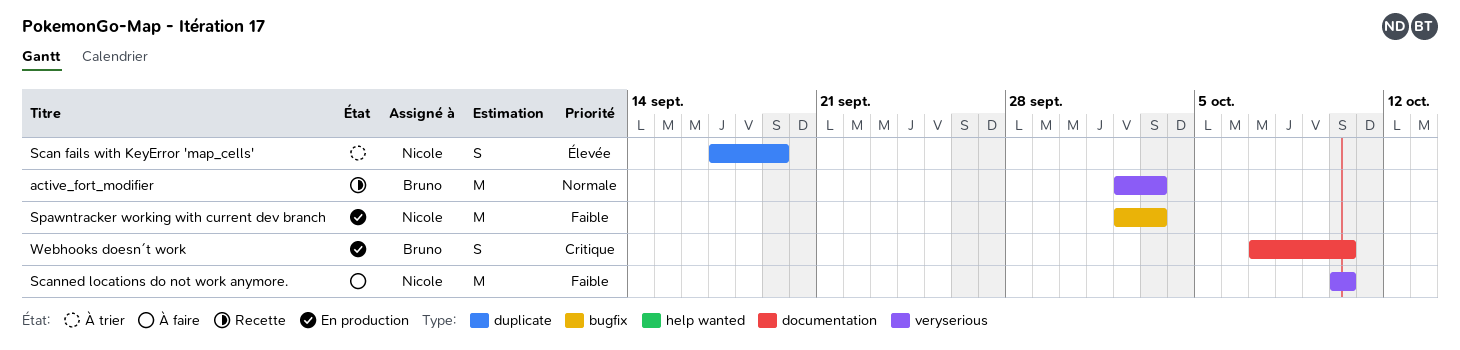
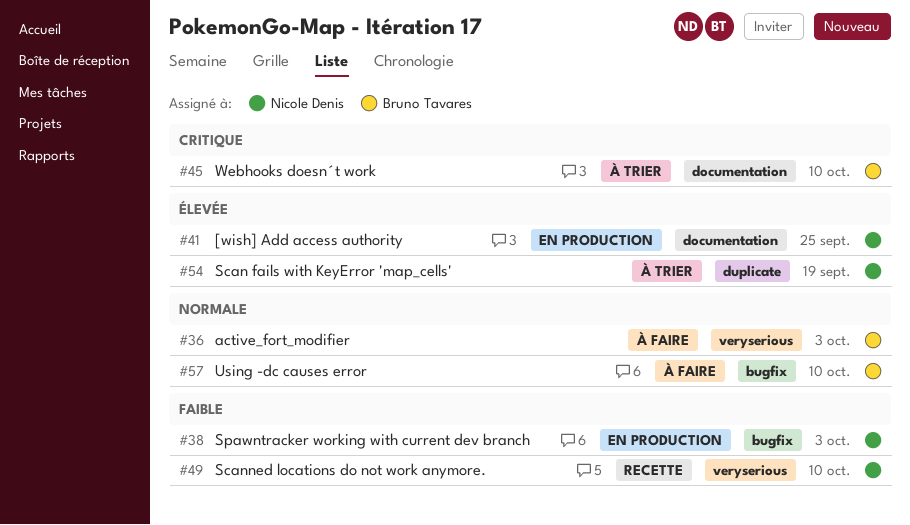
[wish] Add access authority: none -> present
active_fort_modifier, status: Recette -> À faire
Scanned locations do not work anymore., status: À faire -> Recette
Using -dc causes error: none -> present
Webhooks doesn´t work, status: En production -> À trier

